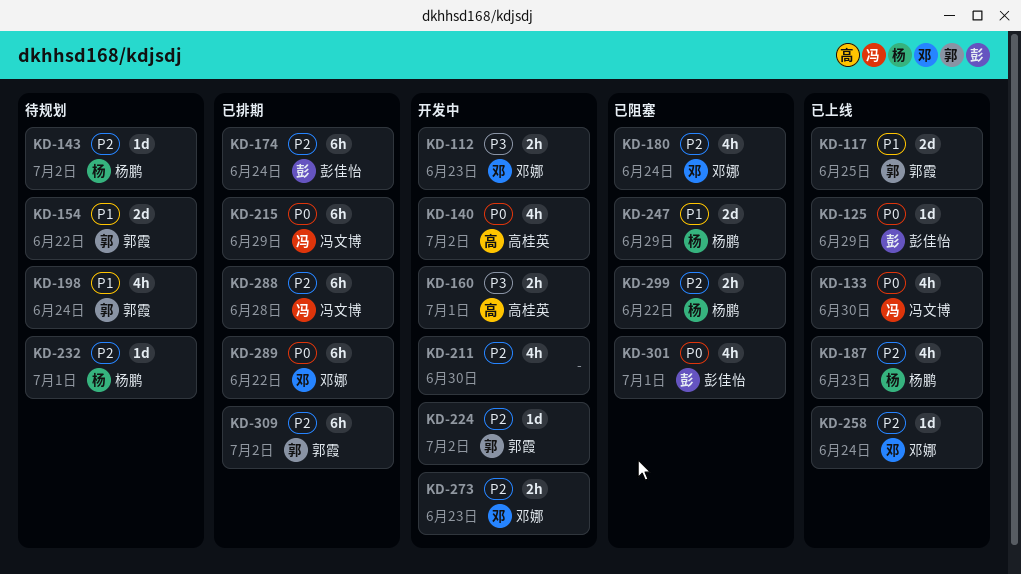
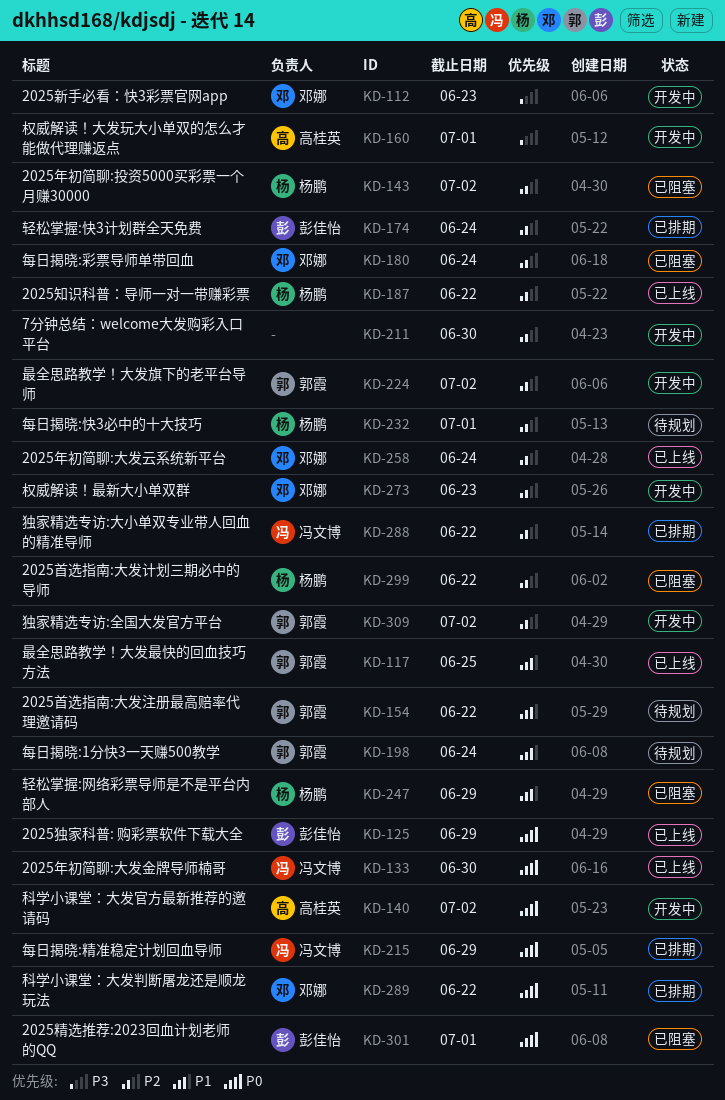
KD-143, status: 待规划 -> 已阻塞
KD-187, due: Jun 23 -> Jun 22
KD-288, due: Jun 28 -> Jun 22
KD-309, status: 已排期 -> 开发中

